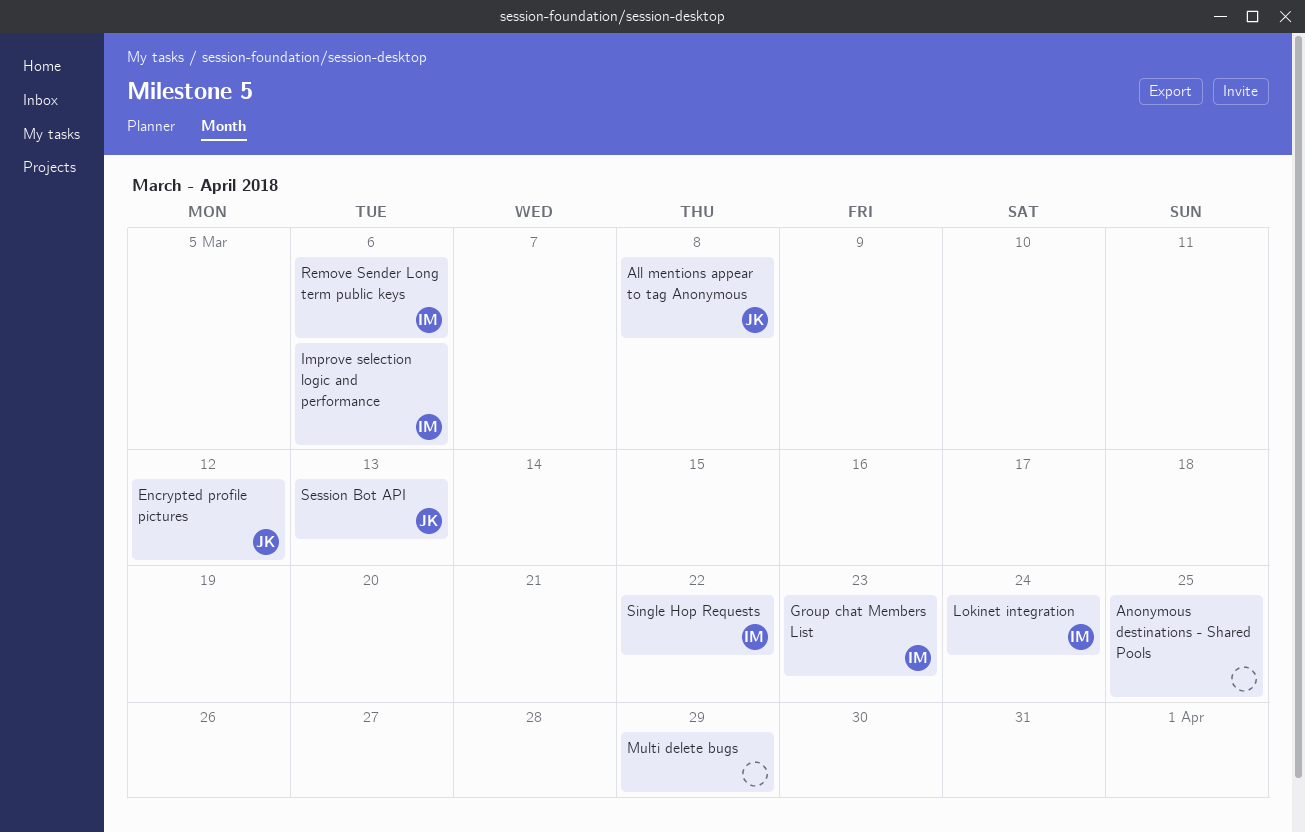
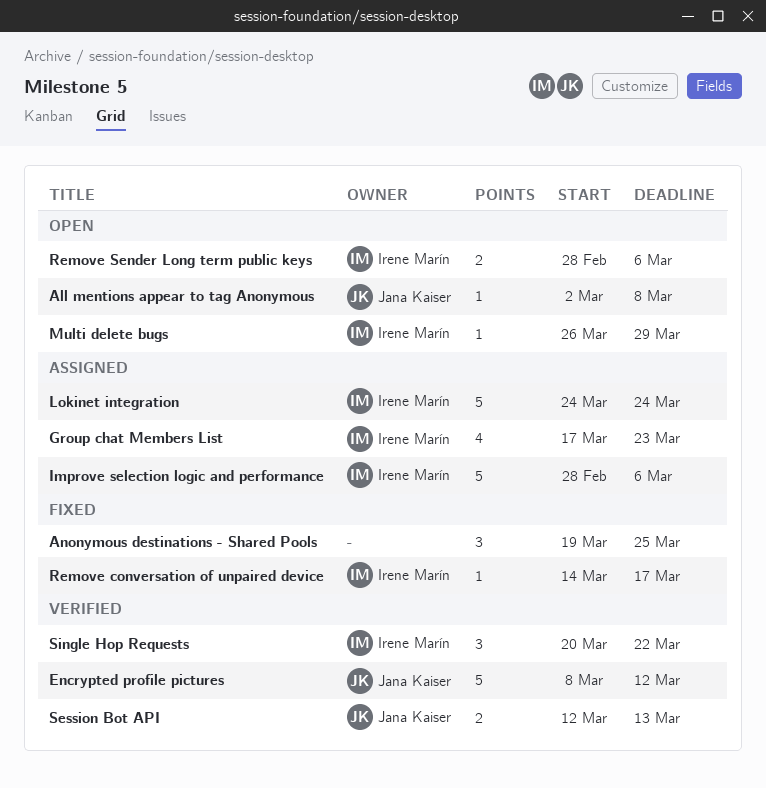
Multi delete bugs, owner: none -> Irene Marín
Remove conversation of unpaired device: none -> present

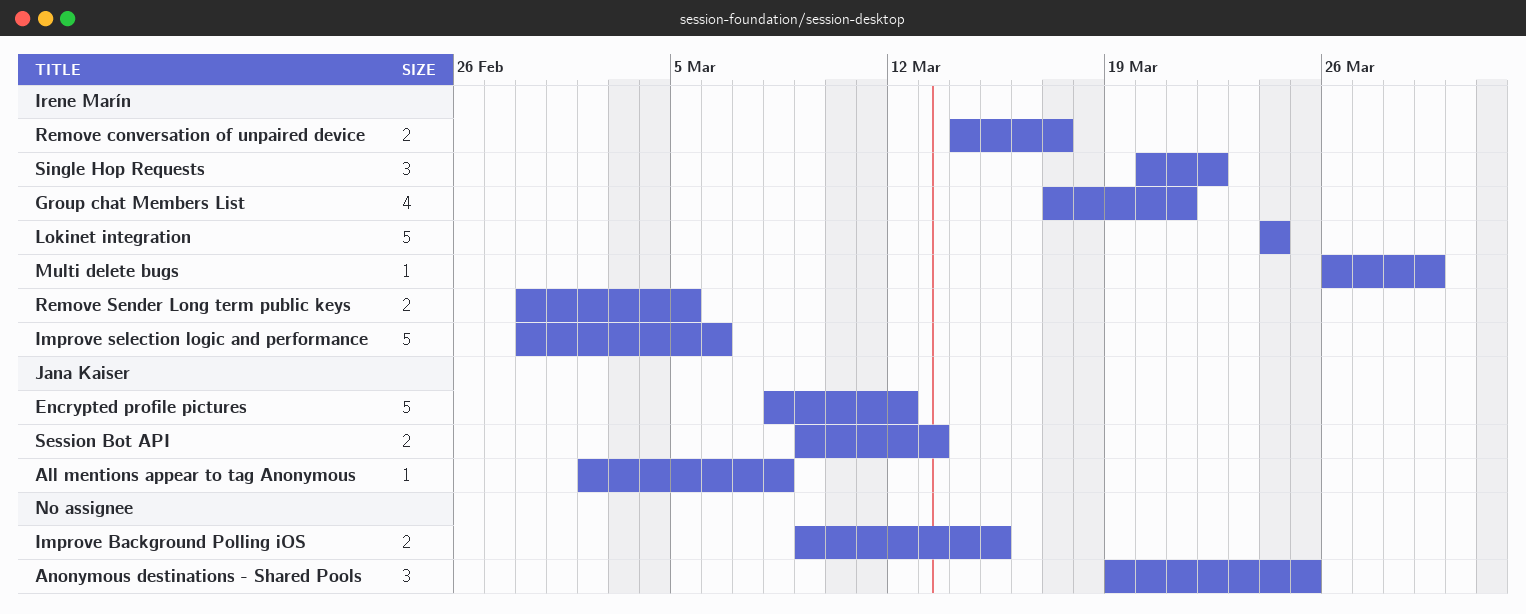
Group chat Members List, due: Mar 23 -> Mar 21
Improve Background Polling iOS: none -> present
Remove conversation of unpaired device, estimate: 1 -> 2
Remove Sender Long term public keys, due: Mar 6 -> Mar 5
Session Bot API, start: Mar 12 -> Mar 9

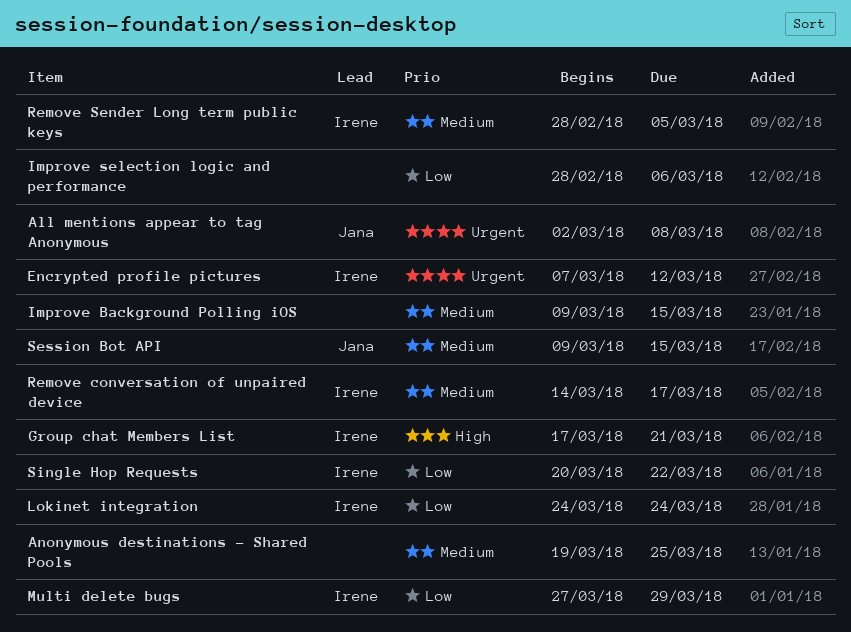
Encrypted profile pictures, owner: Jana Kaiser -> Irene Marín
Encrypted profile pictures, start: Mar 8 -> Mar 7
Improve selection logic and performance, owner: Irene Marín -> none
Multi delete bugs, start: Mar 26 -> Mar 27
Session Bot API, due: Mar 13 -> Mar 15

